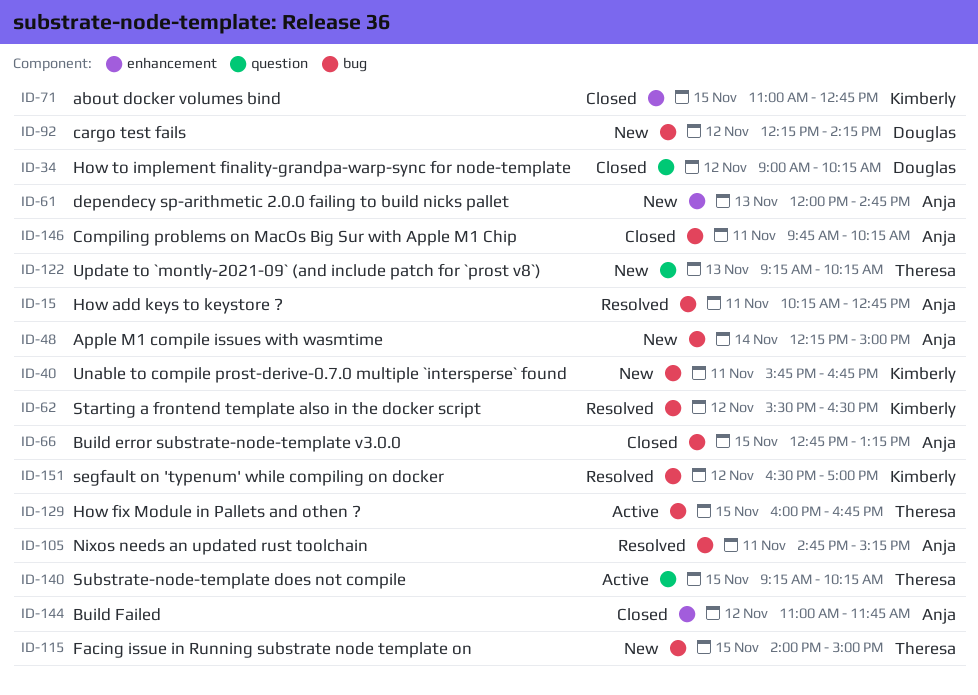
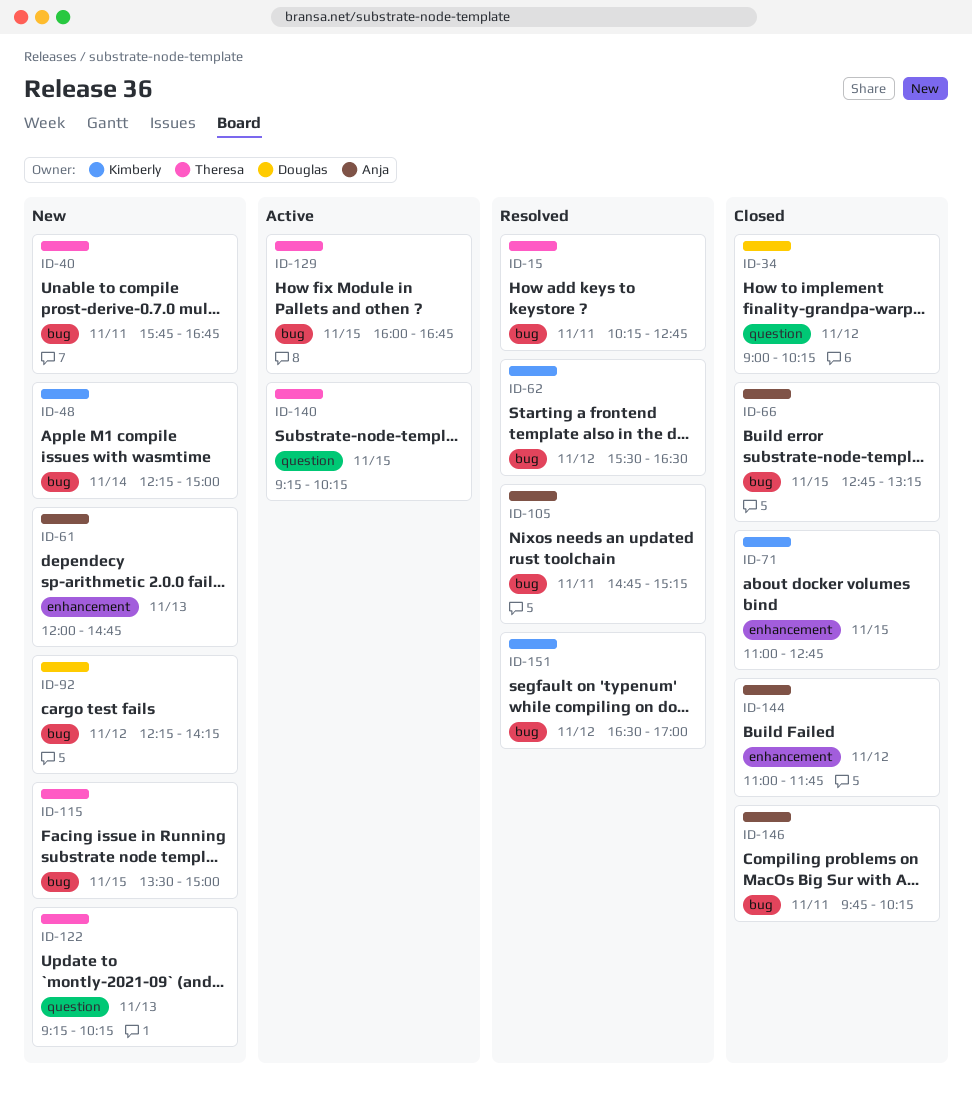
ID-15, owner: Anja -> Theresa
ID-40, owner: Kimberly -> Theresa
ID-48, owner: Anja -> Kimberly
ID-115, begins: 14:00 -> 13:30

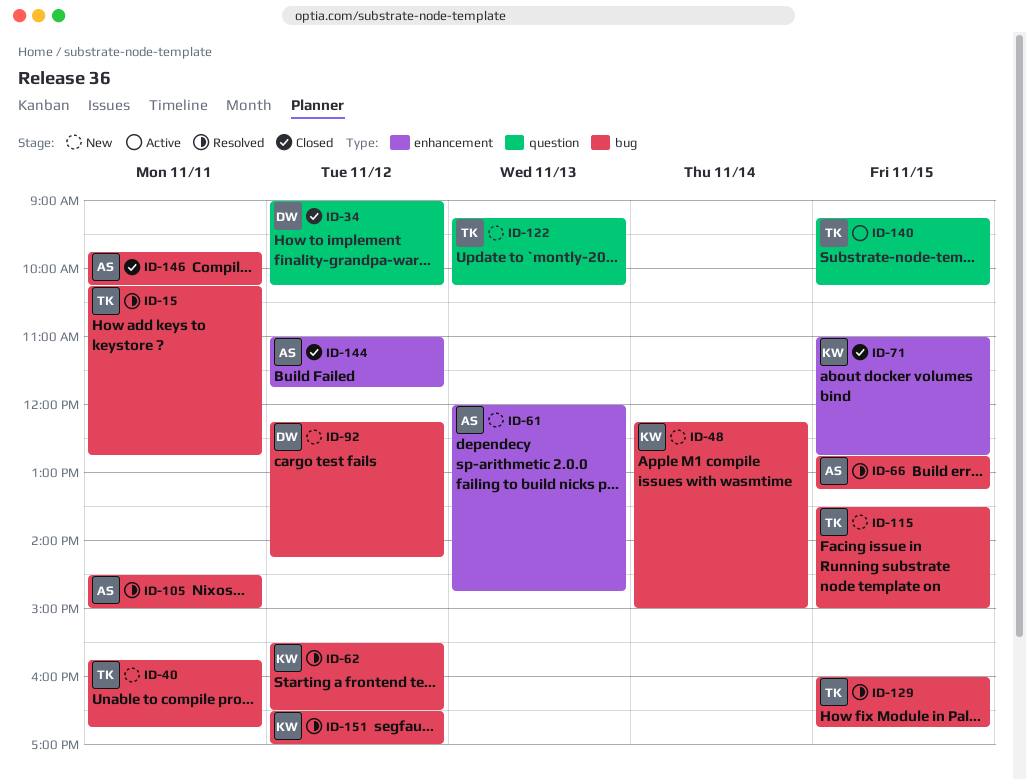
ID-66, status: Closed -> Resolved
ID-105, begins: 14:45 -> 14:30
ID-105, ends: 15:15 -> 15:00
ID-129, status: Active -> Resolved

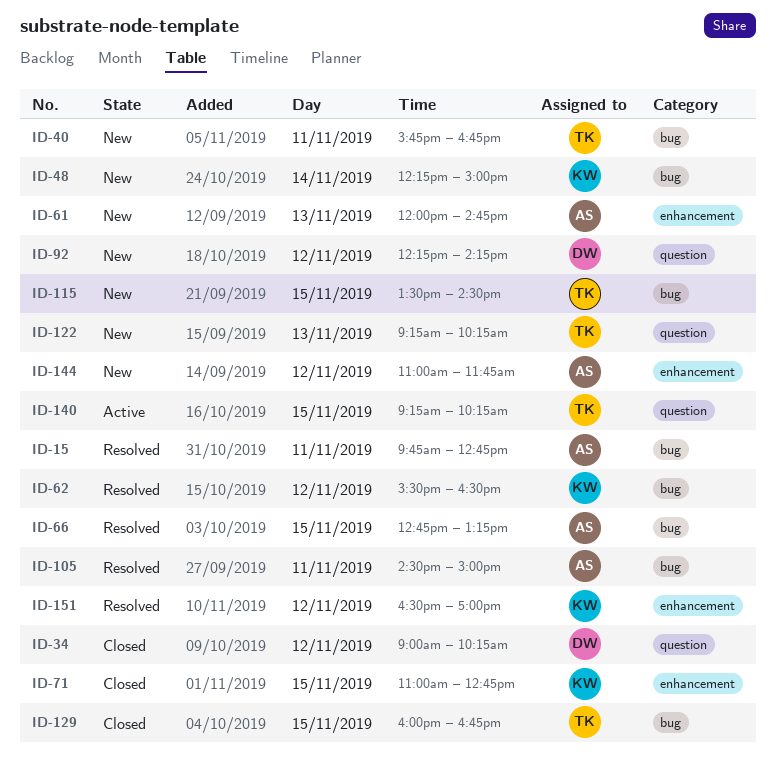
ID-15, owner: TK -> AS
ID-15, begins: 10:15 -> 09:45
ID-92, label: bug -> question
ID-115, ends: 15:00 -> 14:30
ID-129, status: Resolved -> Closed
ID-144, status: Closed -> New
ID-146: present -> none
ID-151, label: bug -> enhancement

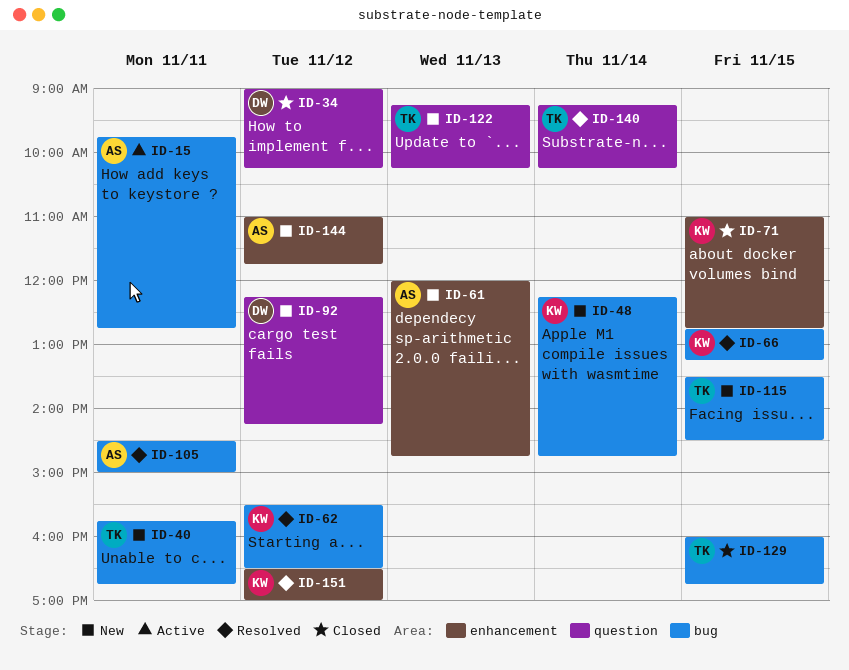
ID-15, status: Resolved -> Active
ID-48, ends: 15:00 -> 14:45
ID-66, owner: AS -> KW
ID-140, status: Active -> Resolved
ID-140, day: Nov 15 -> Nov 14

